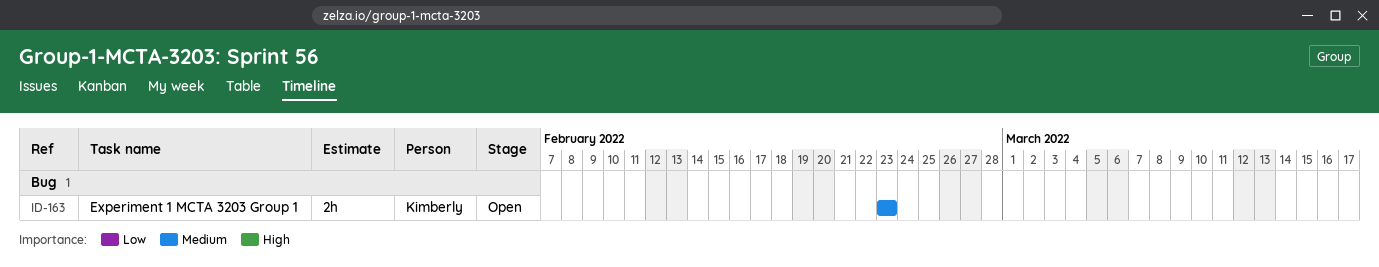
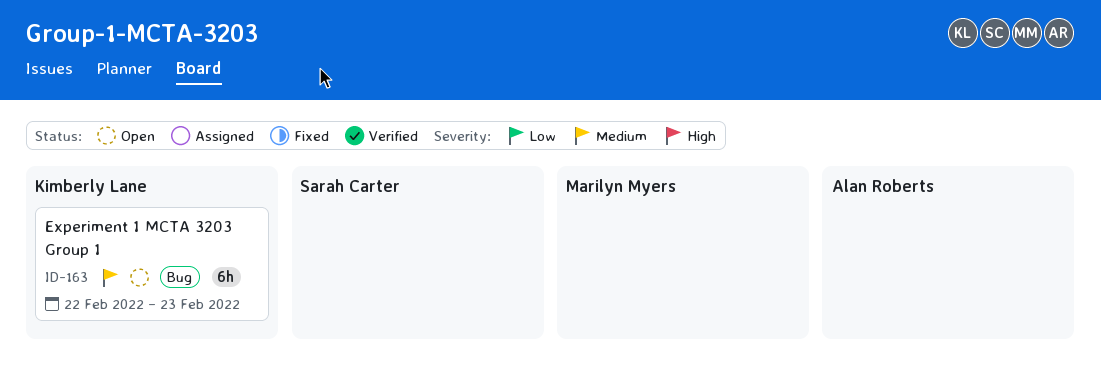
ID-163, estimate: 2h -> 6h
ID-163, start: Feb 23 -> Feb 22

